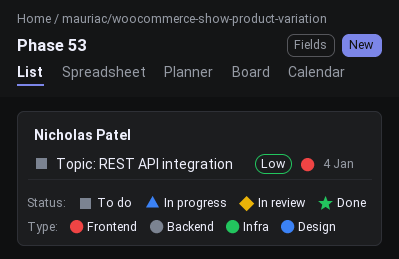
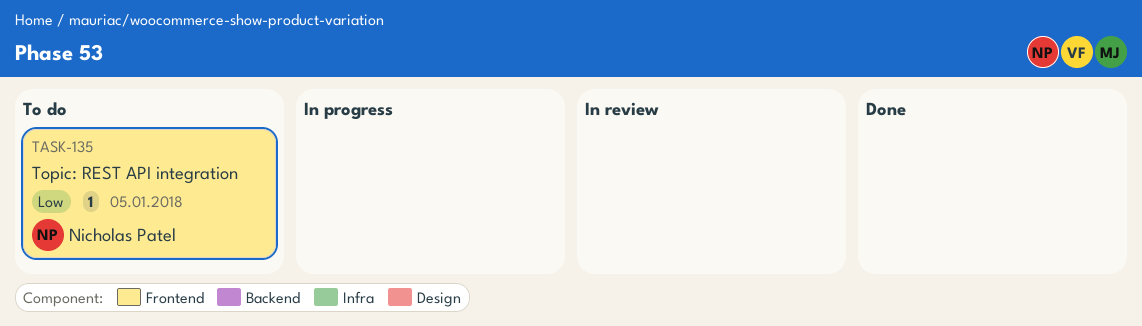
Topic: REST API integration, due: Jan 4 -> Jan 5

